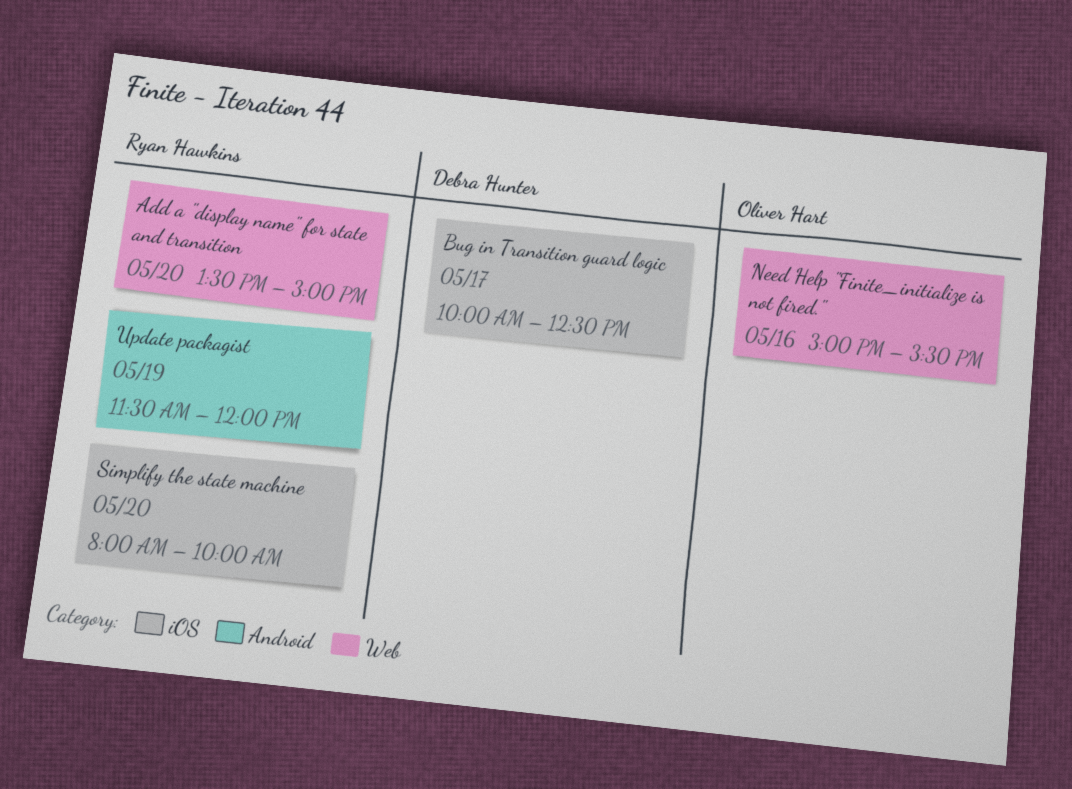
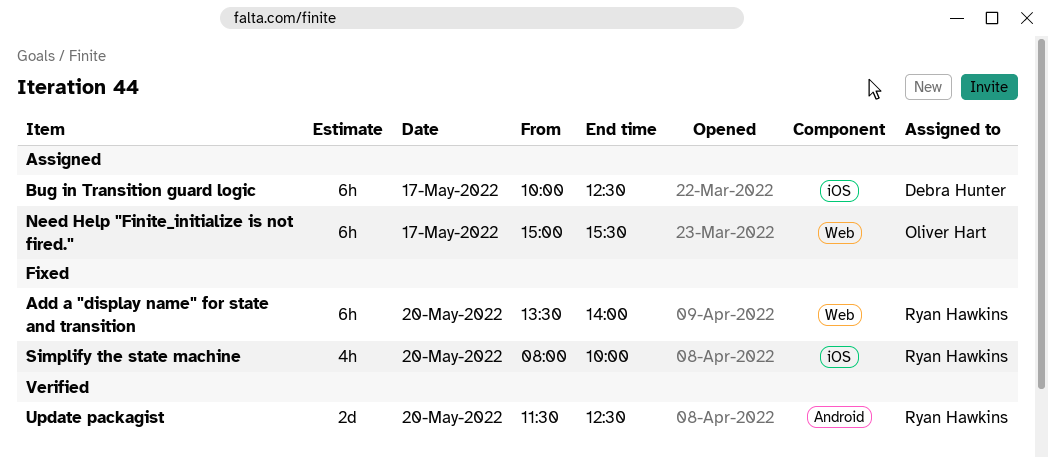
Add a "display name" for state and transition, ends: 15:00 -> 14:00
Need Help "Finite_initialize is not fired.", day: May 16 -> May 17
Update packagist, day: May 19 -> May 20
Update packagist, ends: 12:00 -> 12:30

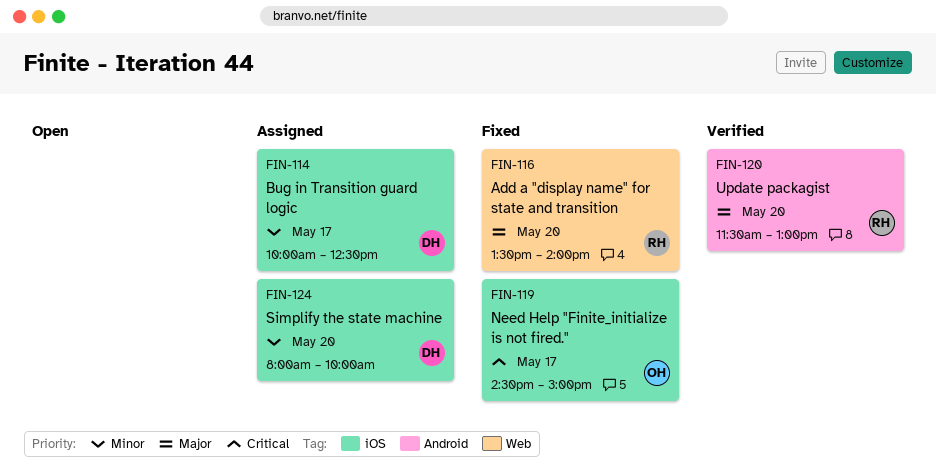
Need Help "Finite_initialize is not fired.", status: Assigned -> Fixed
Need Help "Finite_initialize is not fired.", label: Web -> iOS
Need Help "Finite_initialize is not fired.", begins: 15:00 -> 14:30
Need Help "Finite_initialize is not fired.", ends: 15:30 -> 15:00
Simplify the state machine, status: Fixed -> Assigned
Simplify the state machine, owner: Ryan Hawkins -> Debra Hunter
Update packagist, ends: 12:30 -> 13:00

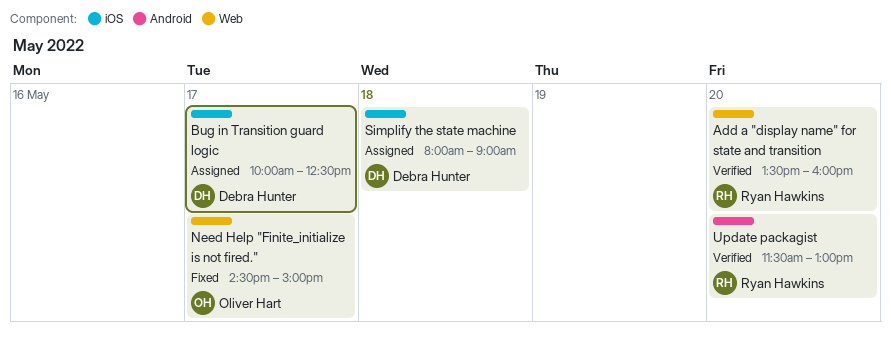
Add a "display name" for state and transition, status: Fixed -> Verified
Add a "display name" for state and transition, ends: 14:00 -> 16:00
Need Help "Finite_initialize is not fired.", label: iOS -> Web
Simplify the state machine, day: May 20 -> May 18
Simplify the state machine, ends: 10:00 -> 09:00

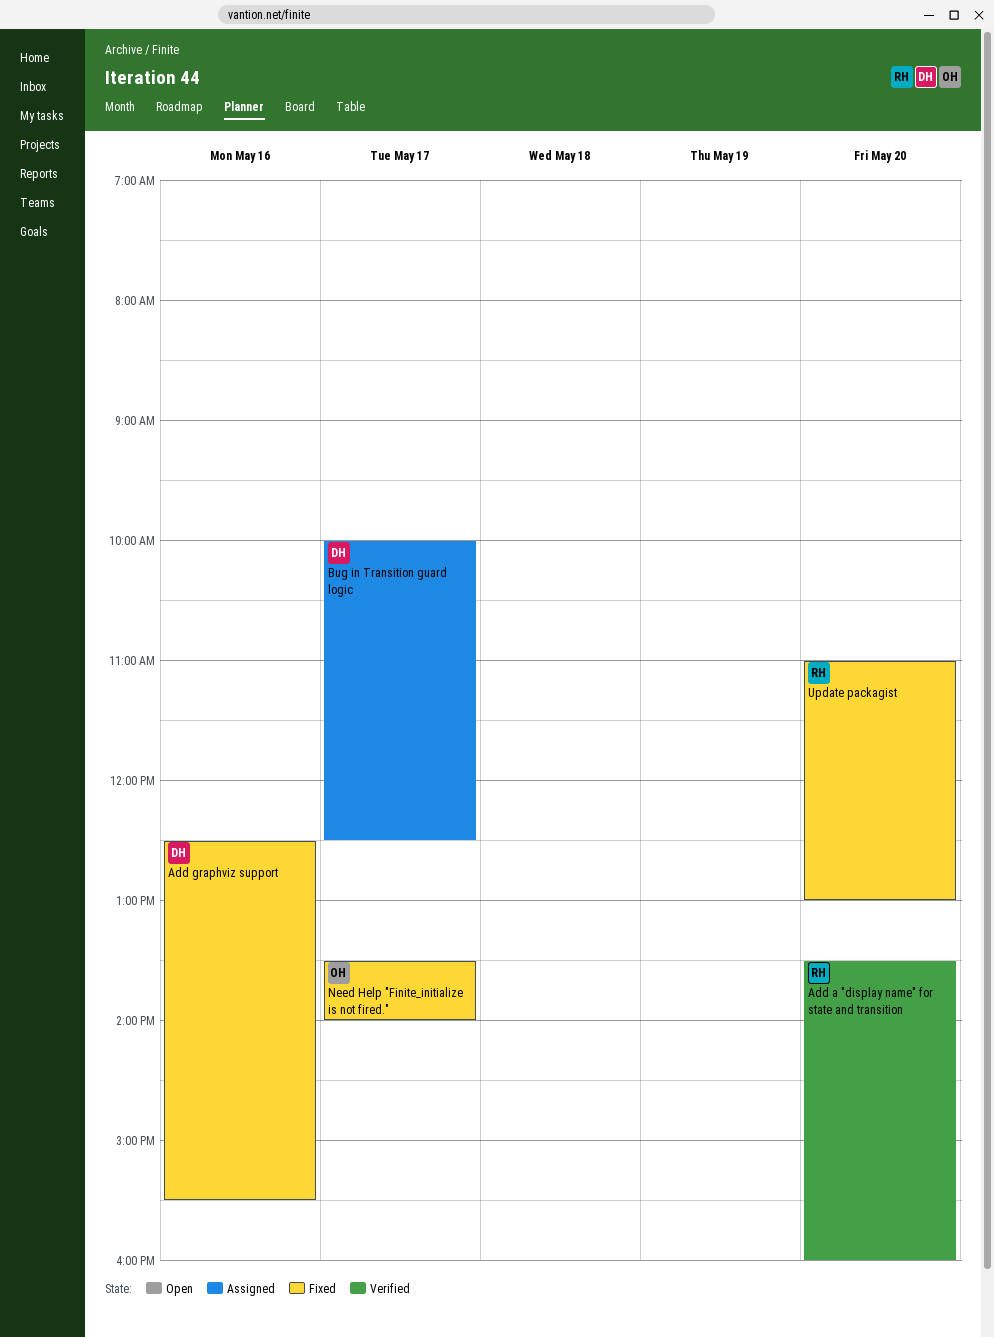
Add graphviz support: none -> present
Need Help "Finite_initialize is not fired.", begins: 14:30 -> 13:30
Need Help "Finite_initialize is not fired.", ends: 15:00 -> 14:00
Simplify the state machine: present -> none
Update packagist, status: Verified -> Fixed
Update packagist, begins: 11:30 -> 11:00

